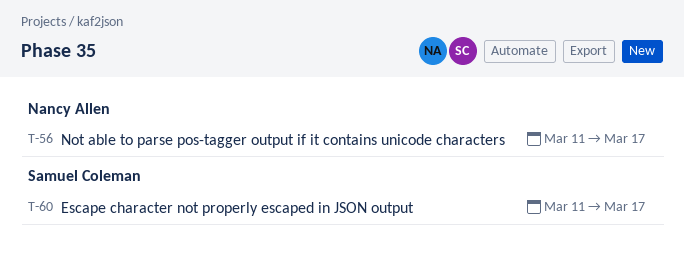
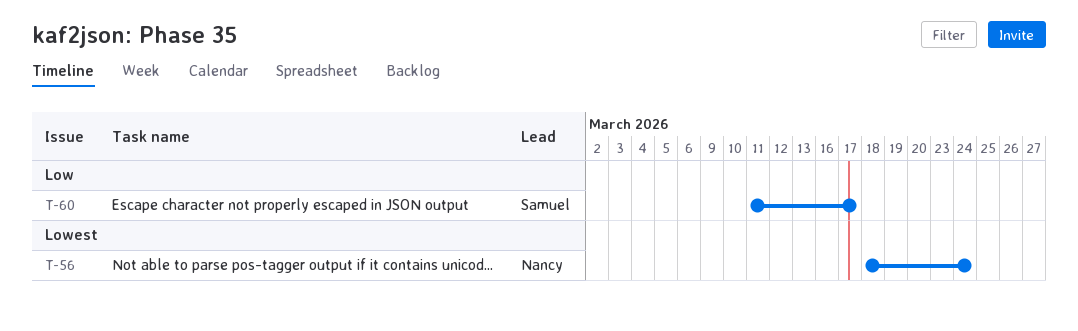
T-56, start: Mar 11 -> Mar 18
T-56, due: Mar 17 -> Mar 24

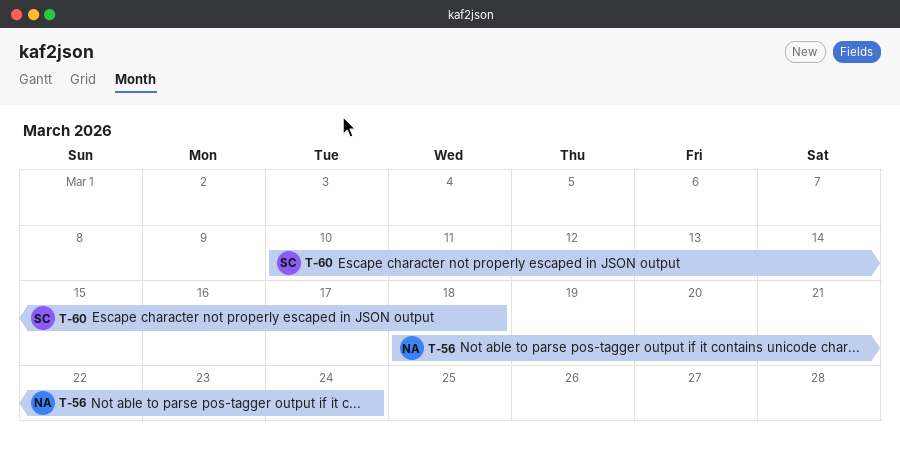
T-60, start: Mar 11 -> Mar 10
T-60, due: Mar 17 -> Mar 18

